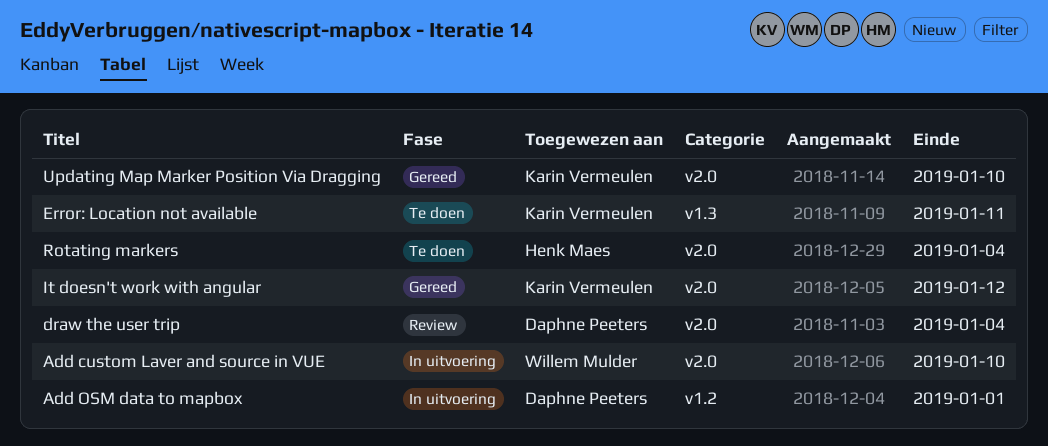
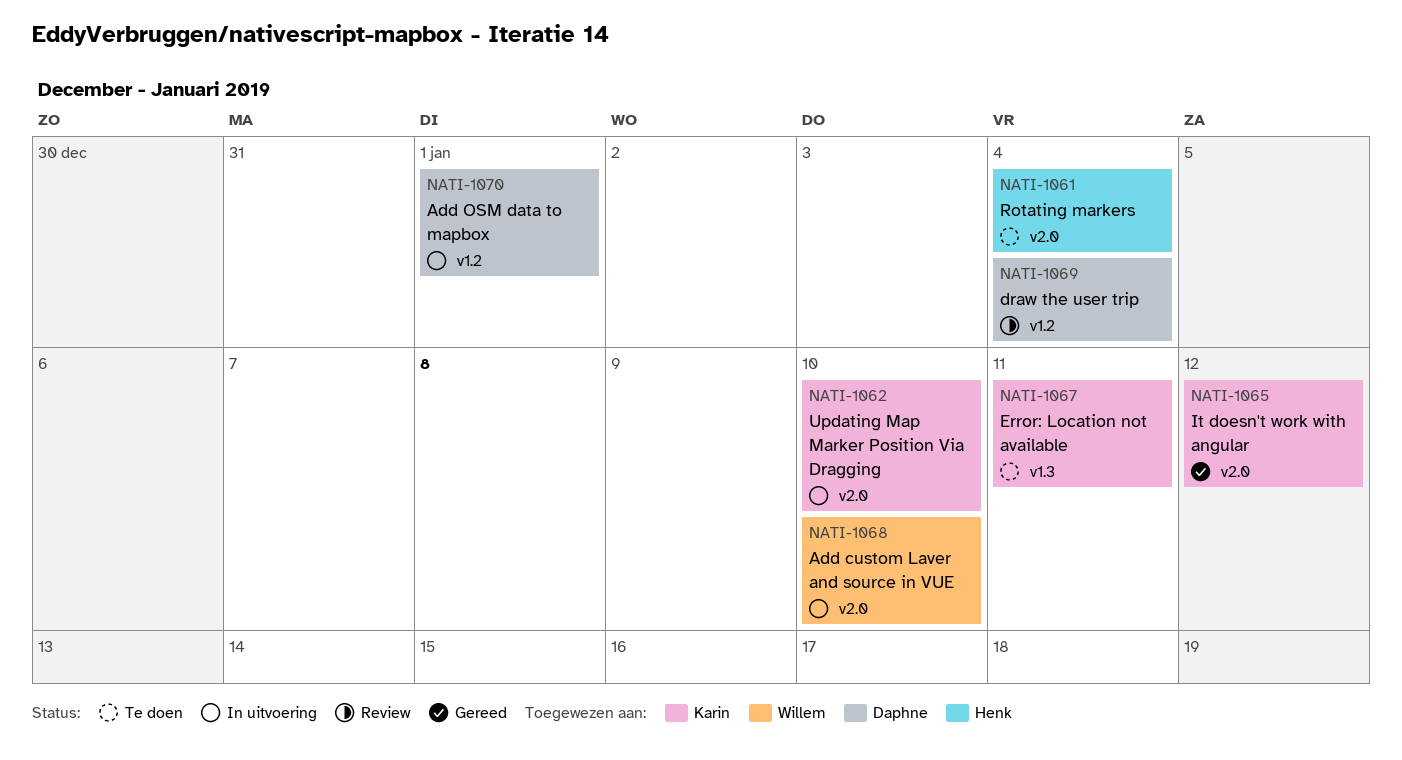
draw the user trip, label: v2.0 -> v1.2
Updating Map Marker Position Via Dragging, status: Gereed -> In uitvoering

